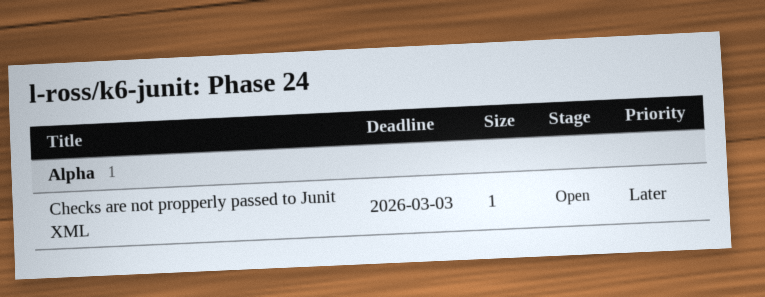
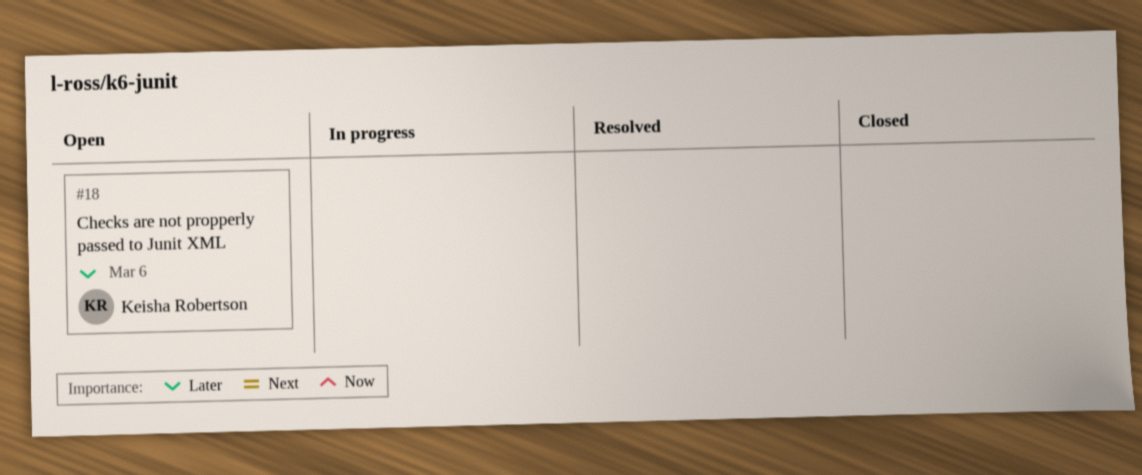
Checks are not propperly passed to Junit XML, due: Mar 3 -> Mar 6

